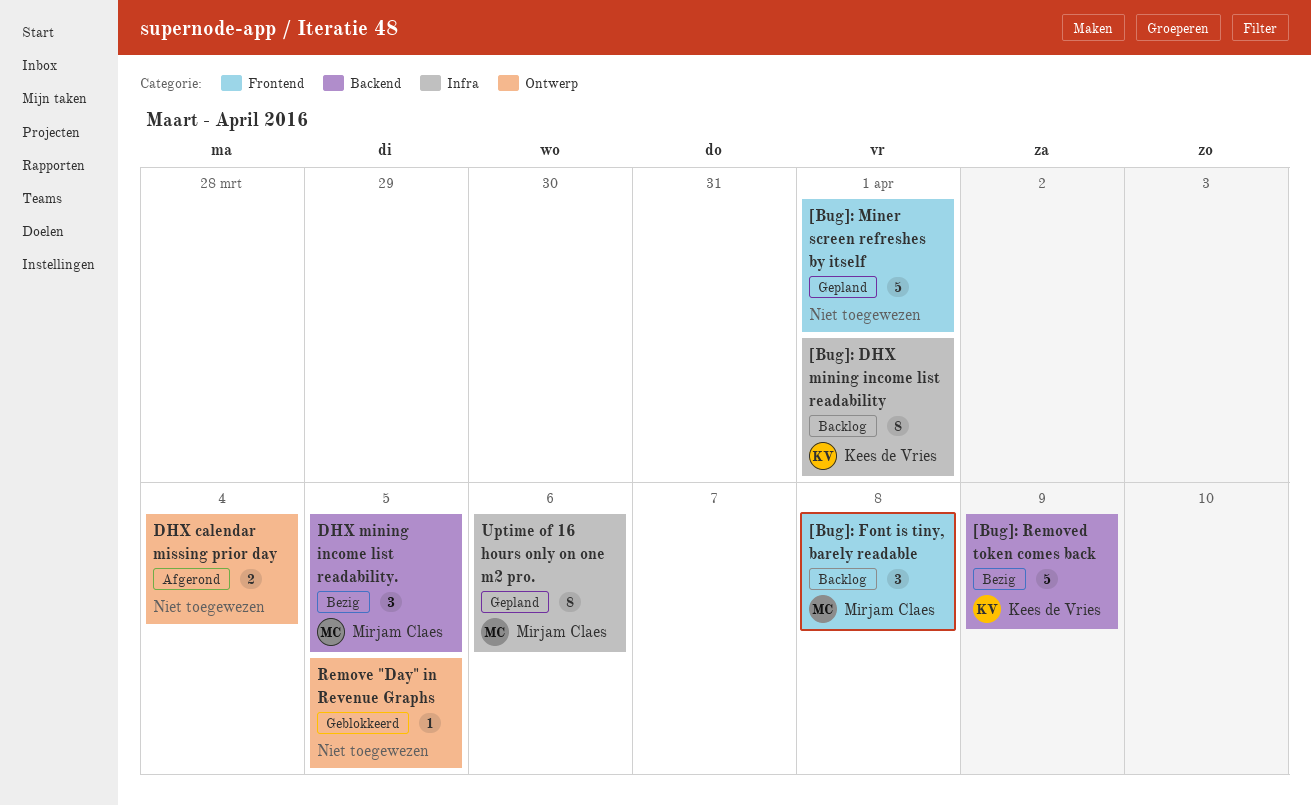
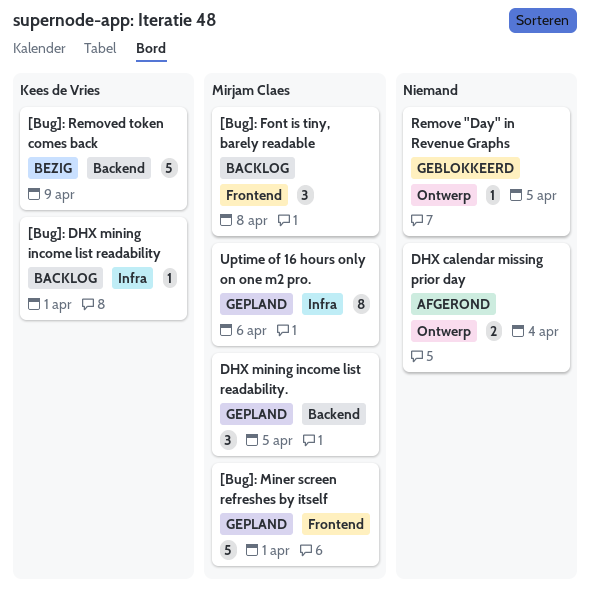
[Bug]: DHX mining income list readability, estimate: 8 -> 1
[Bug]: Miner screen refreshes by itself, owner: none -> Mirjam Claes
DHX mining income list readability., status: Bezig -> Gepland

